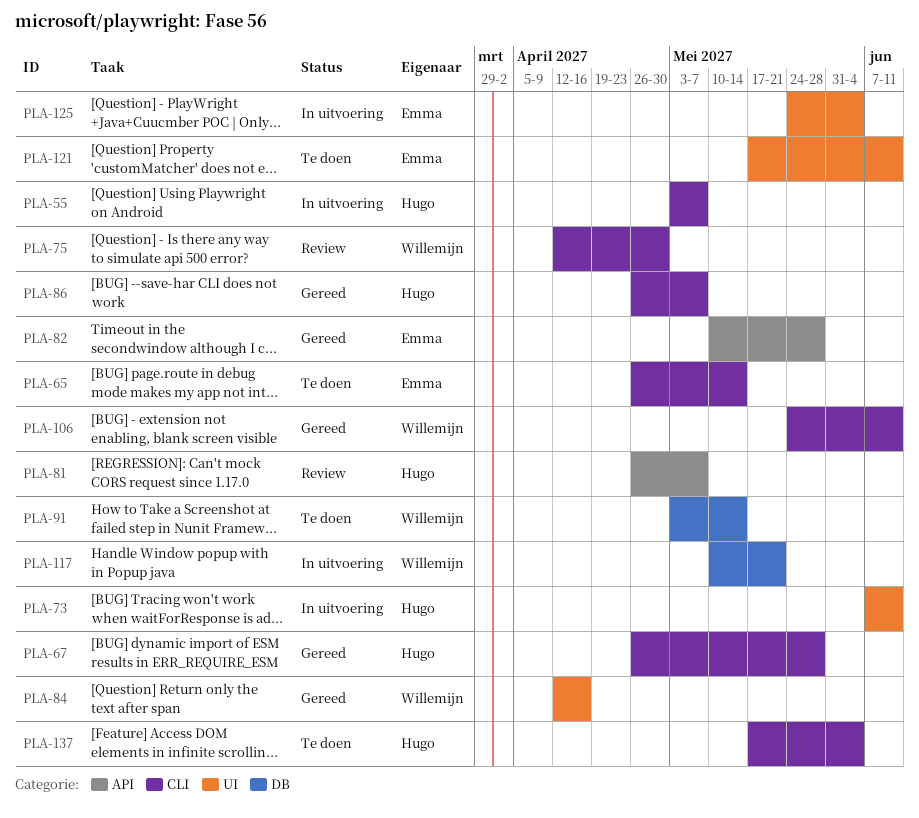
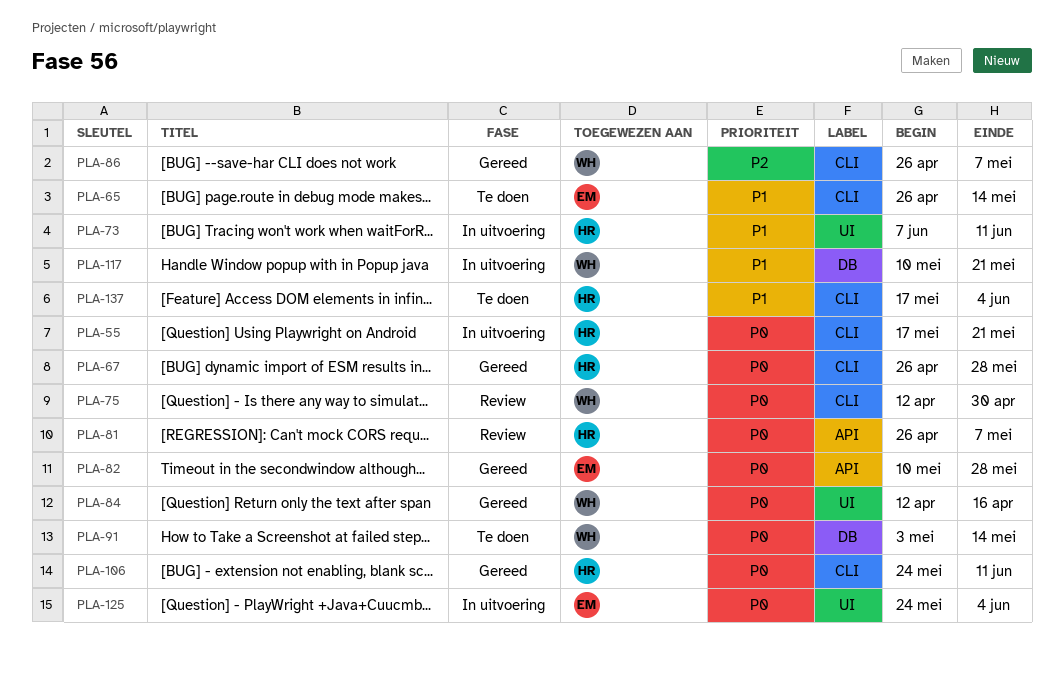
PLA-55, start: May 3 -> May 17
PLA-55, due: May 7 -> May 21
PLA-86, owner: Hugo -> Willemijn
PLA-106, owner: Willemijn -> Hugo
PLA-121: present -> none

